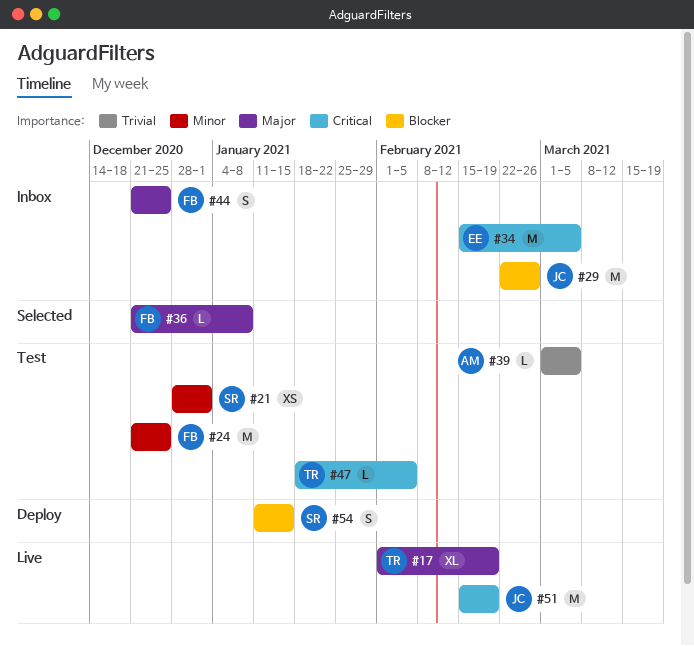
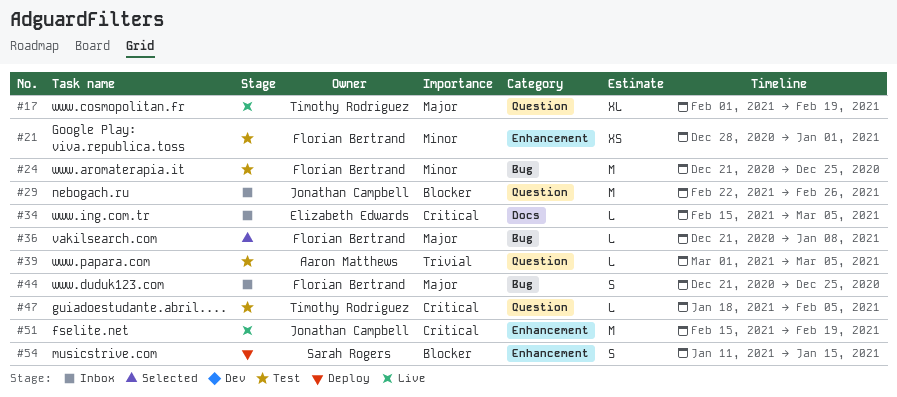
#21, owner: Sarah Rogers -> Florian Bertrand
#34, estimate: M -> L

